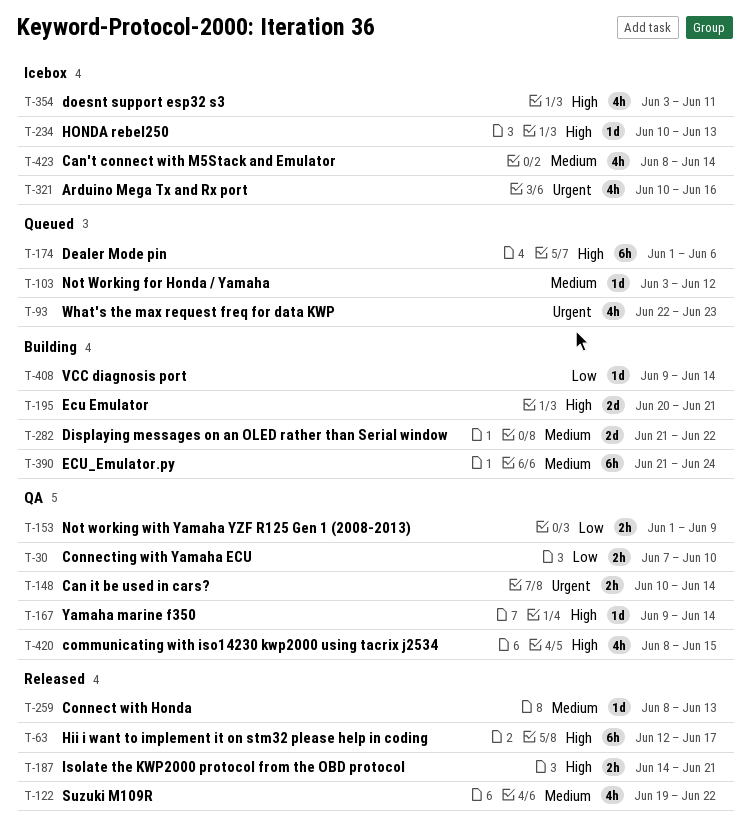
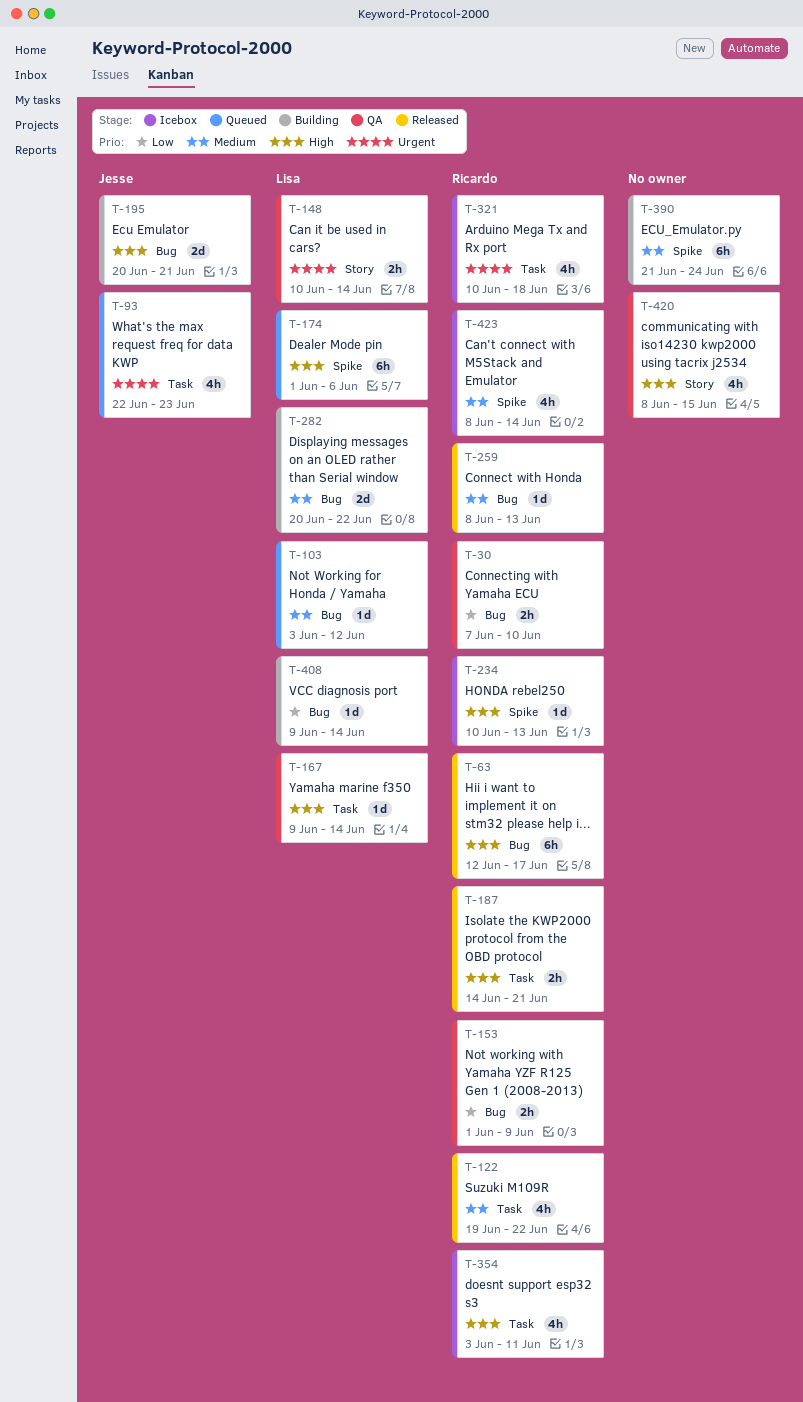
T-282, start: Jun 21 -> Jun 20
T-321, due: Jun 16 -> Jun 18

